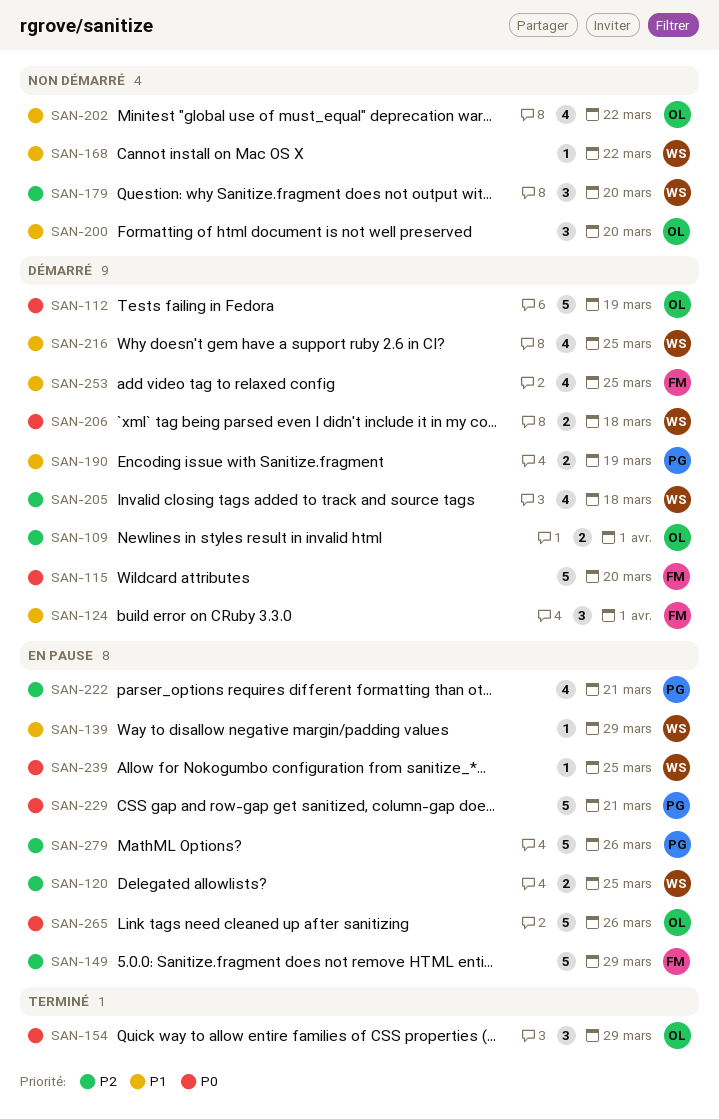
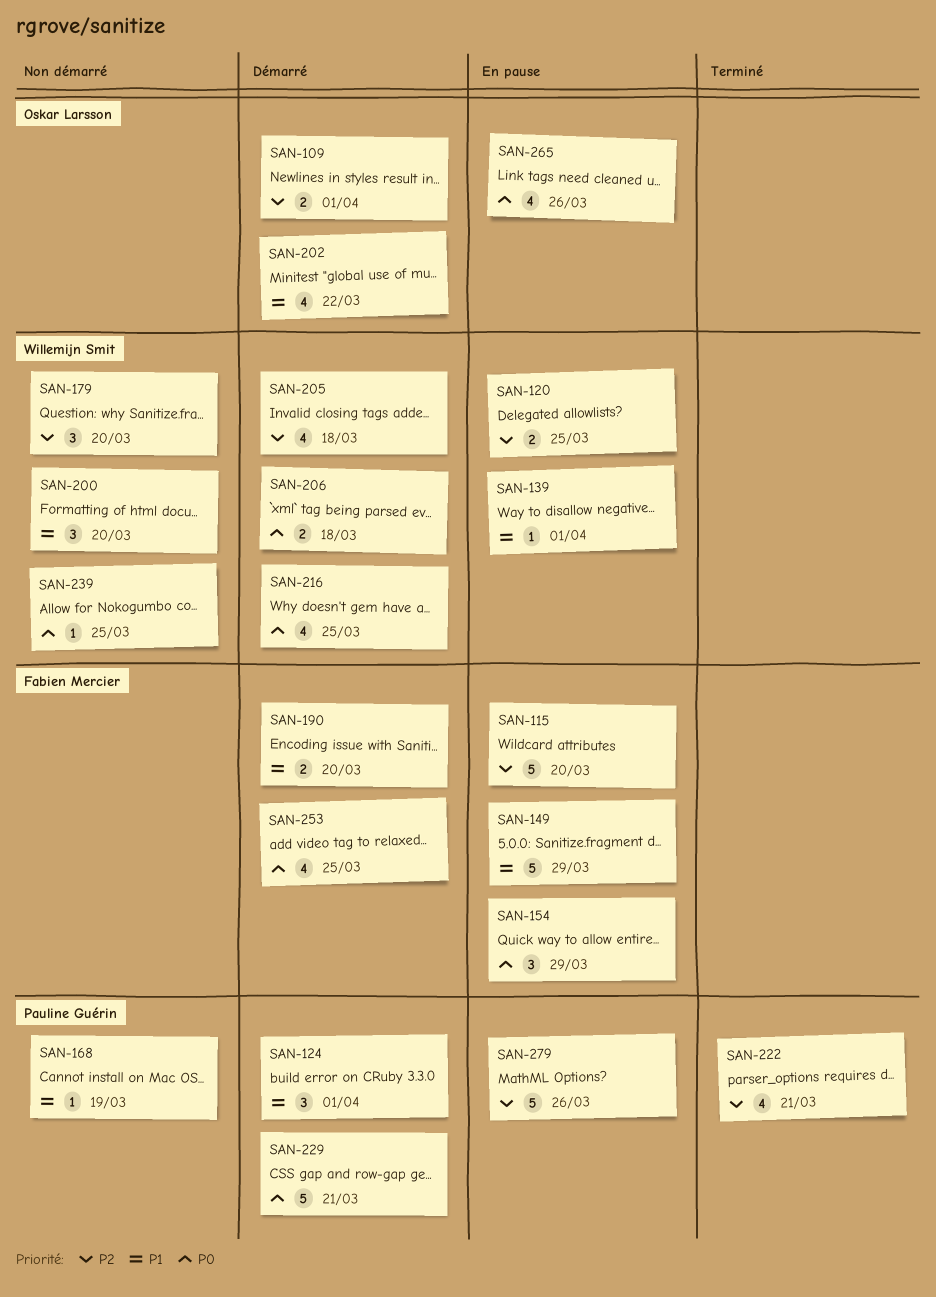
SAN-112: present -> none
SAN-115, status: Démarré -> En pause
SAN-115, priority: P0 -> P2
SAN-124, owner: Fabien Mercier -> Pauline Guérin
SAN-139, due: Mar 29 -> Apr 1
SAN-149, priority: P2 -> P1
SAN-154, status: Terminé -> En pause
SAN-154, owner: Oskar Larsson -> Fabien Mercier
SAN-168, owner: Willemijn Smit -> Pauline Guérin
SAN-168, due: Mar 22 -> Mar 19
SAN-190, owner: Pauline Guérin -> Fabien Mercier
SAN-190, due: Mar 19 -> Mar 20
SAN-200, owner: Oskar Larsson -> Willemijn Smit
SAN-202, status: Non démarré -> Démarré
SAN-216, priority: P1 -> P0
SAN-222, status: En pause -> Terminé
SAN-229, status: En pause -> Démarré
SAN-239, status: En pause -> Non démarré
SAN-253, priority: P1 -> P0
SAN-265, estimate: 5 -> 4

